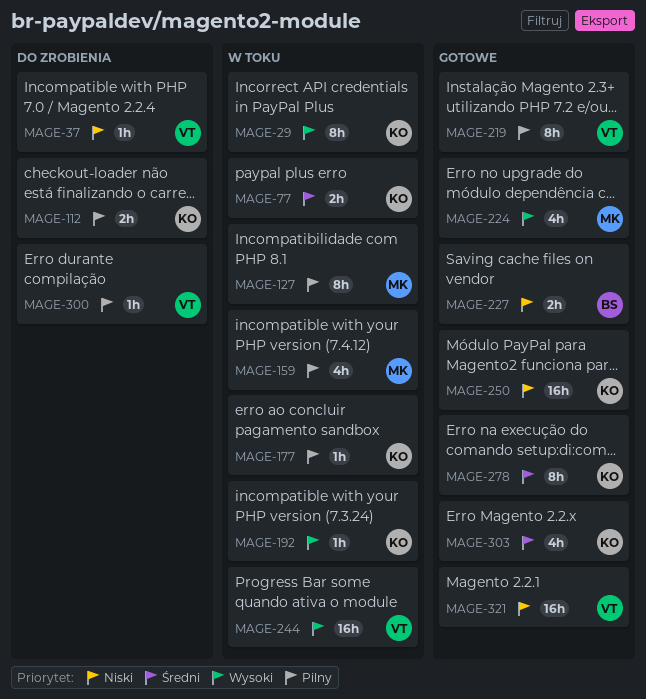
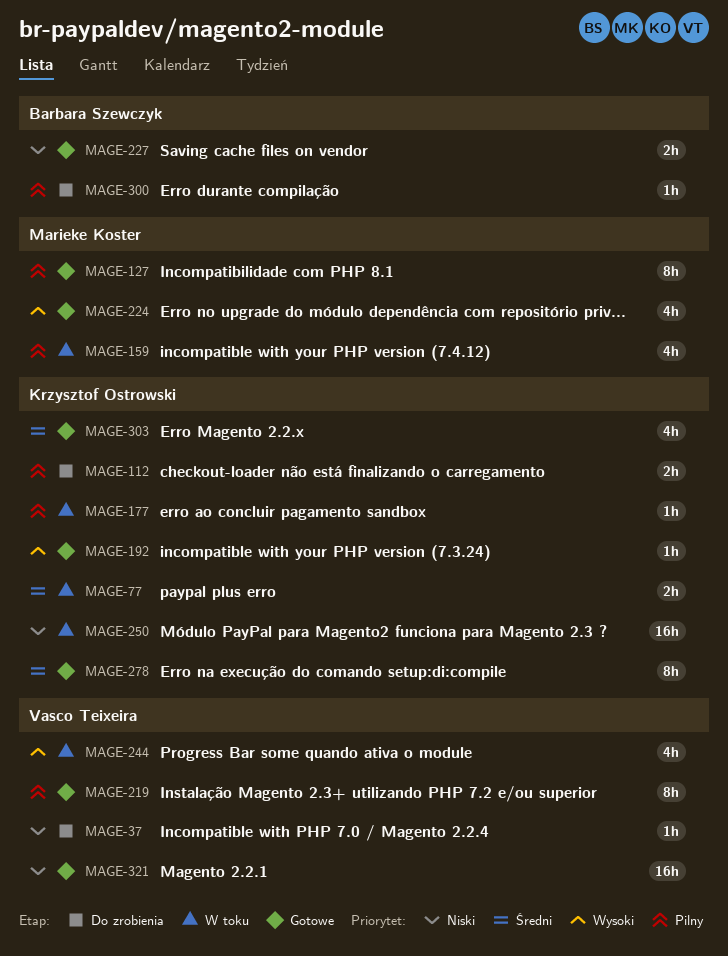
MAGE-29: present -> none
MAGE-127, status: W toku -> Gotowe
MAGE-192, status: W toku -> Gotowe
MAGE-244, estimate: 16h -> 4h
MAGE-250, status: Gotowe -> W toku
MAGE-300, owner: Vasco Teixeira -> Barbara Szewczyk

